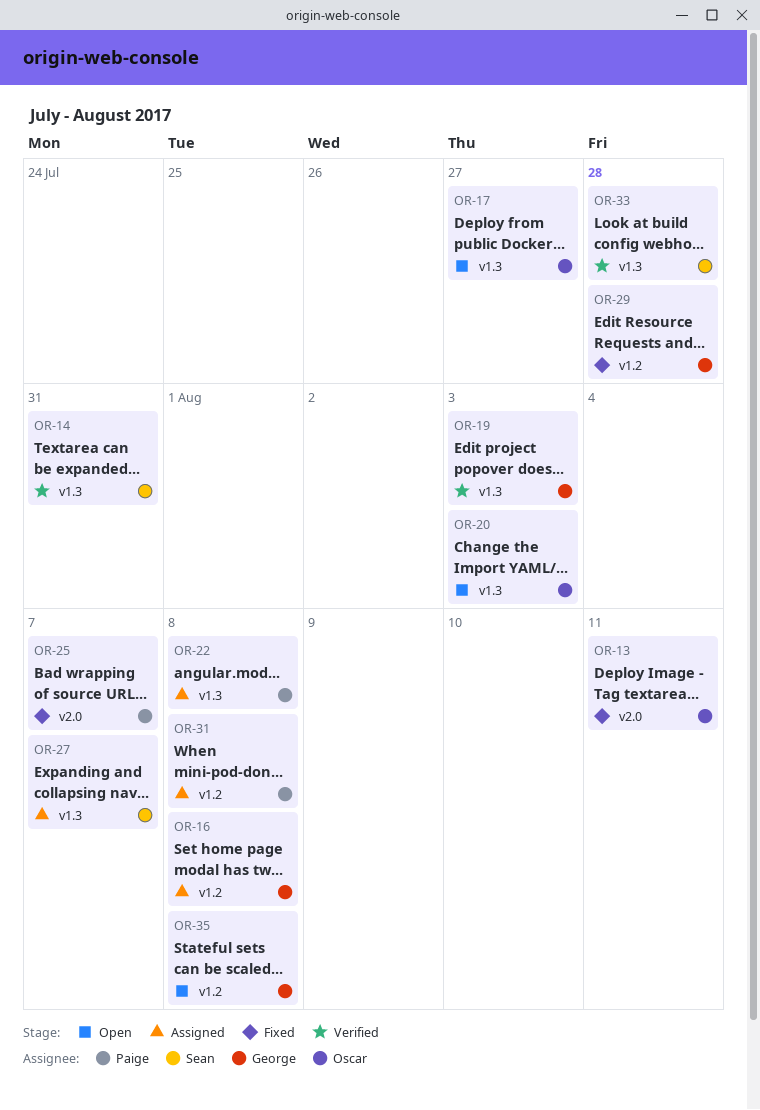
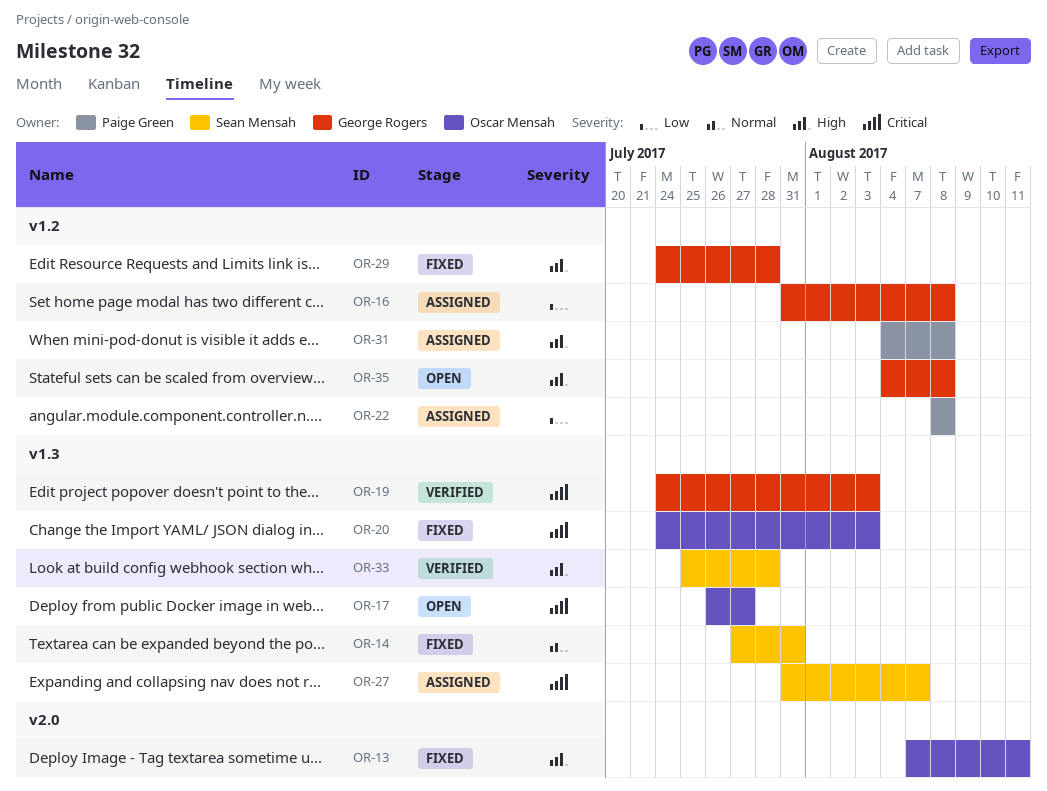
OR-14, status: Verified -> Fixed
OR-20, status: Open -> Fixed
OR-22, label: v1.3 -> v1.2
OR-25: present -> none

